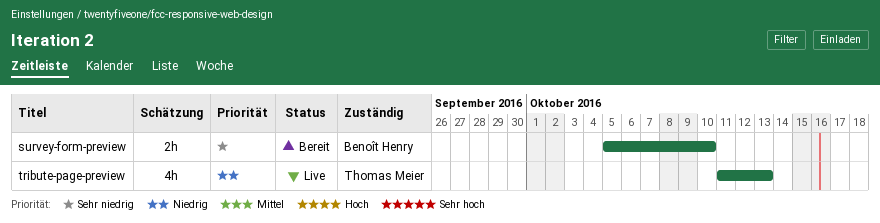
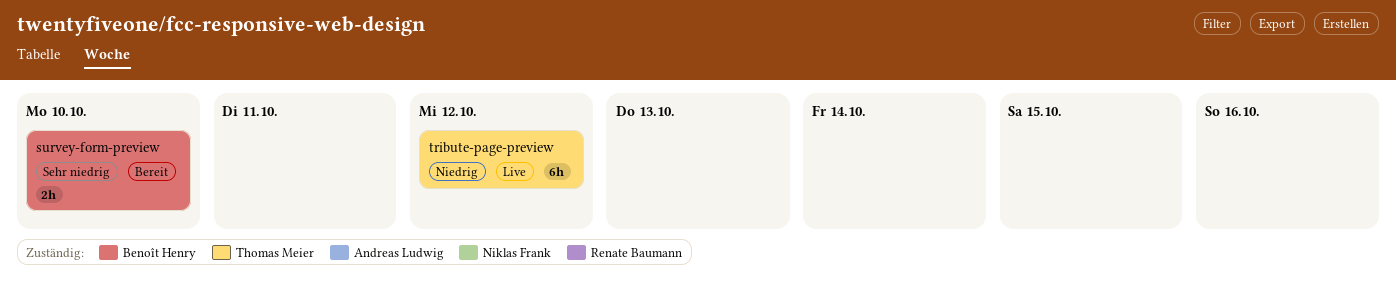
tribute-page-preview, estimate: 4h -> 6h
tribute-page-preview, due: Oct 13 -> Oct 12

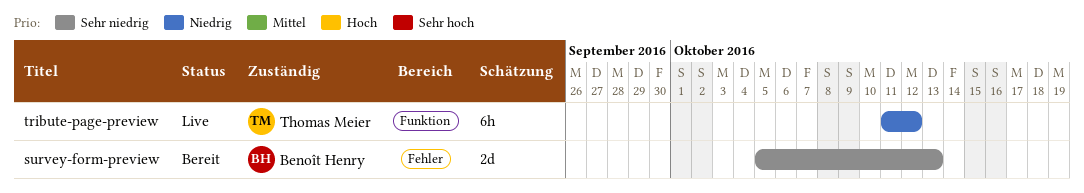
survey-form-preview, estimate: 2h -> 2d
survey-form-preview, due: Oct 10 -> Oct 13

